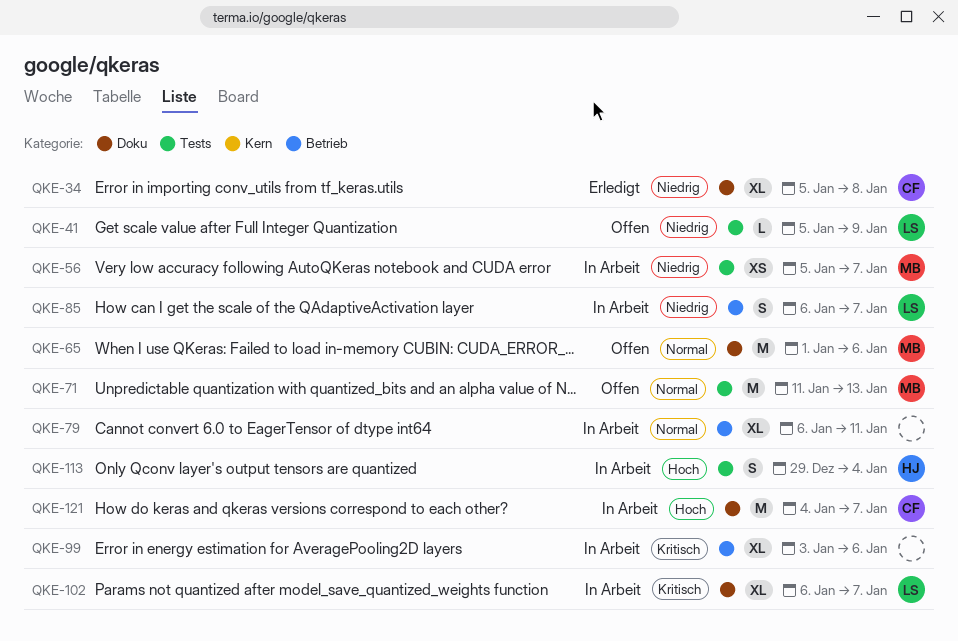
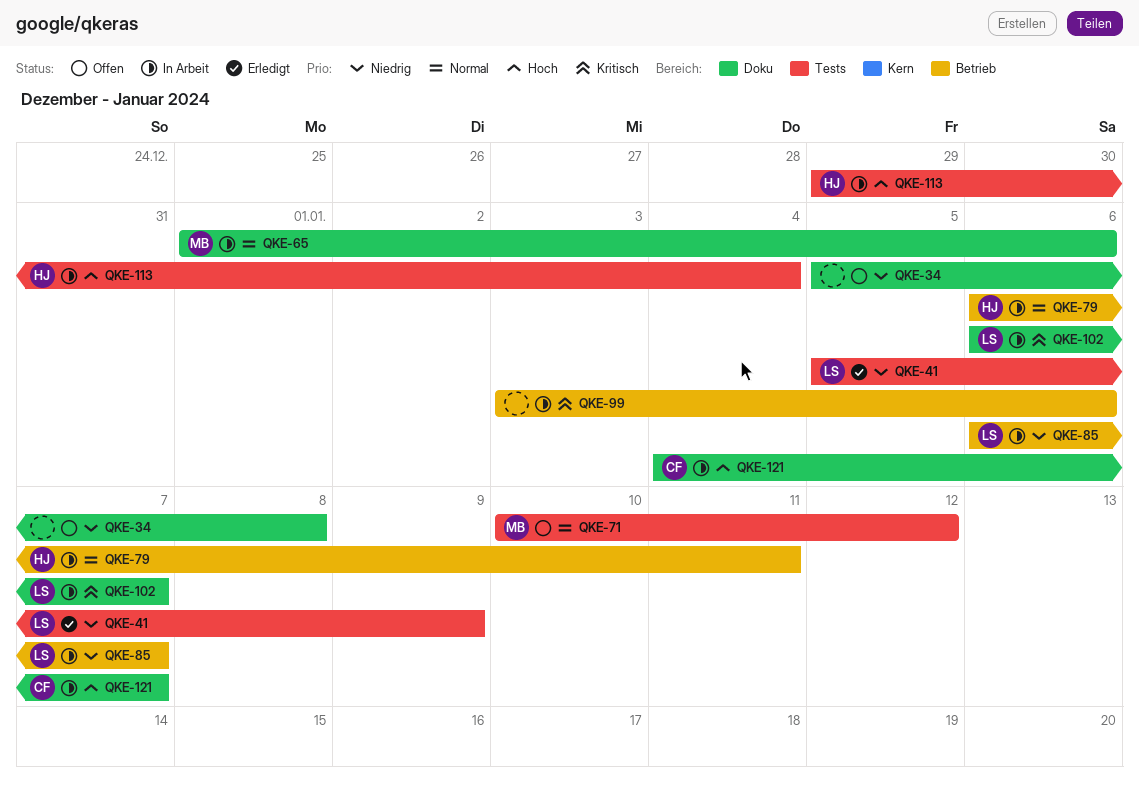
QKE-34, status: Erledigt -> Offen
QKE-34, owner: CF -> none
QKE-41, status: Offen -> Erledigt
QKE-56: present -> none
QKE-65, status: Offen -> In Arbeit
QKE-71, start: Jan 11 -> Jan 10
QKE-71, due: Jan 13 -> Jan 12
QKE-79, owner: none -> HJ

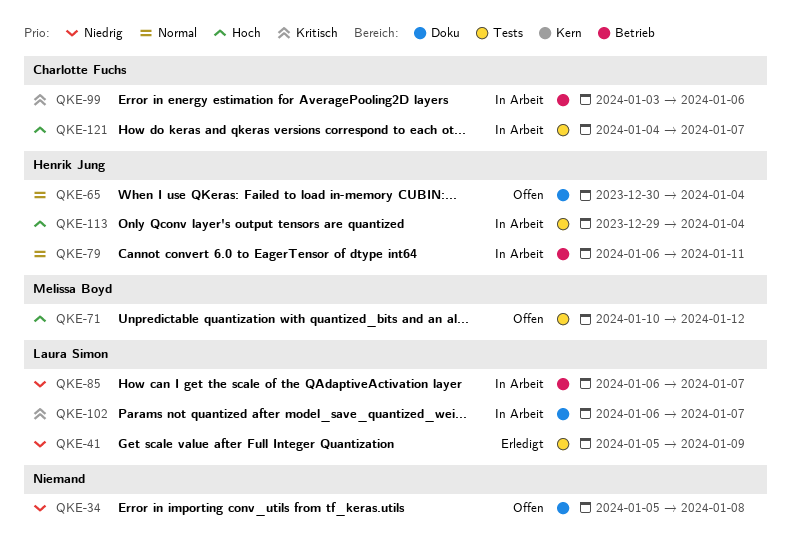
QKE-65, status: In Arbeit -> Offen
QKE-65, owner: Melissa Boyd -> Henrik Jung
QKE-65, start: Jan 1 -> Dec 30
QKE-65, due: Jan 6 -> Jan 4
QKE-71, priority: Normal -> Hoch
QKE-99, owner: none -> Charlotte Fuchs
QKE-121, label: Doku -> Tests

